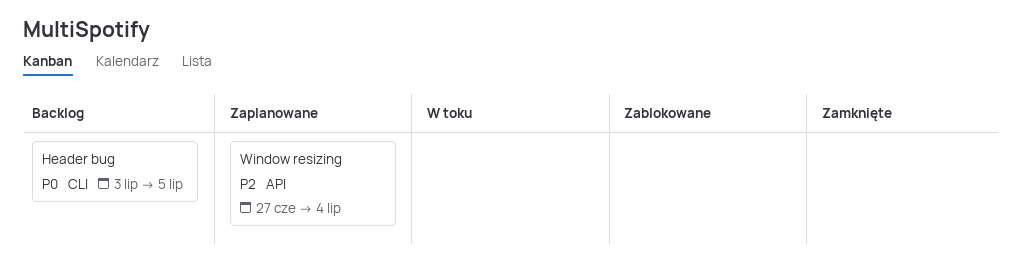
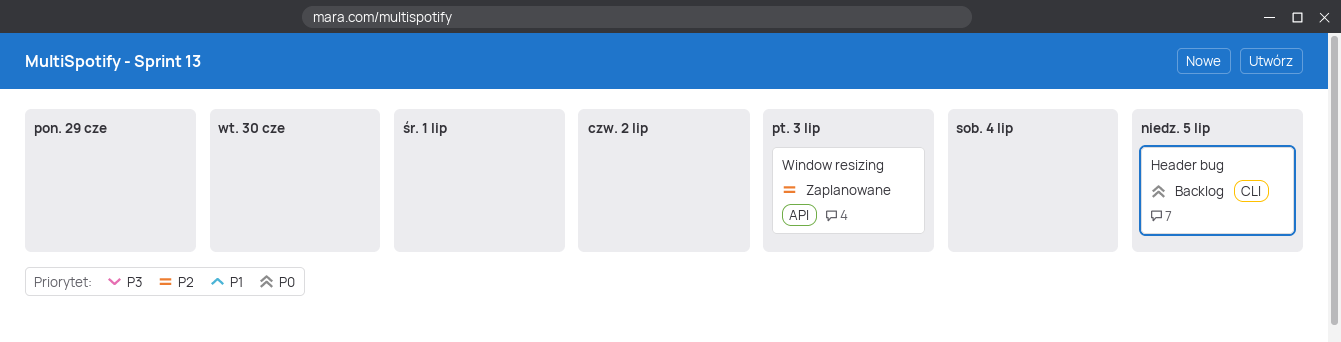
Window resizing, due: Jul 4 -> Jul 3

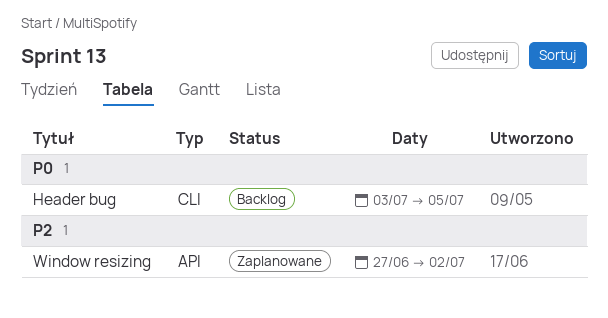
Window resizing, due: Jul 3 -> Jul 2

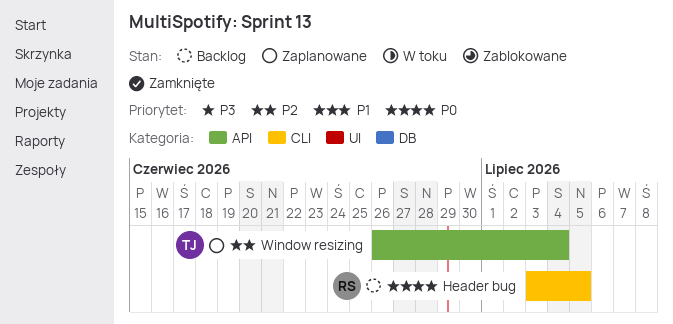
Window resizing, start: Jun 27 -> Jun 26
Window resizing, due: Jul 2 -> Jul 4

